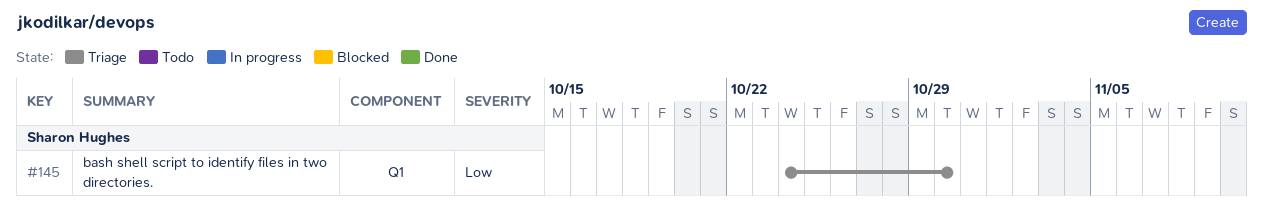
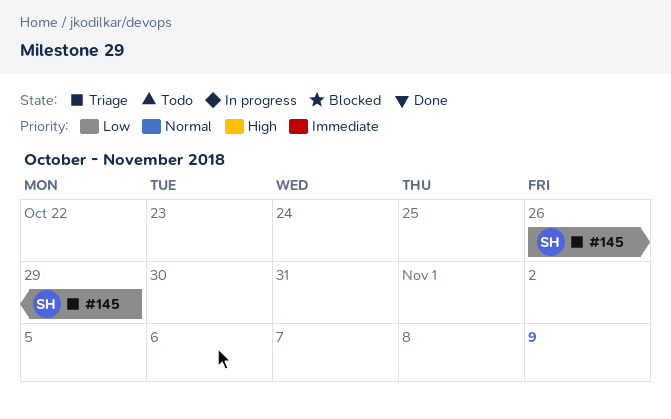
#145, start: Oct 24 -> Oct 26
#145, due: Oct 30 -> Oct 29

